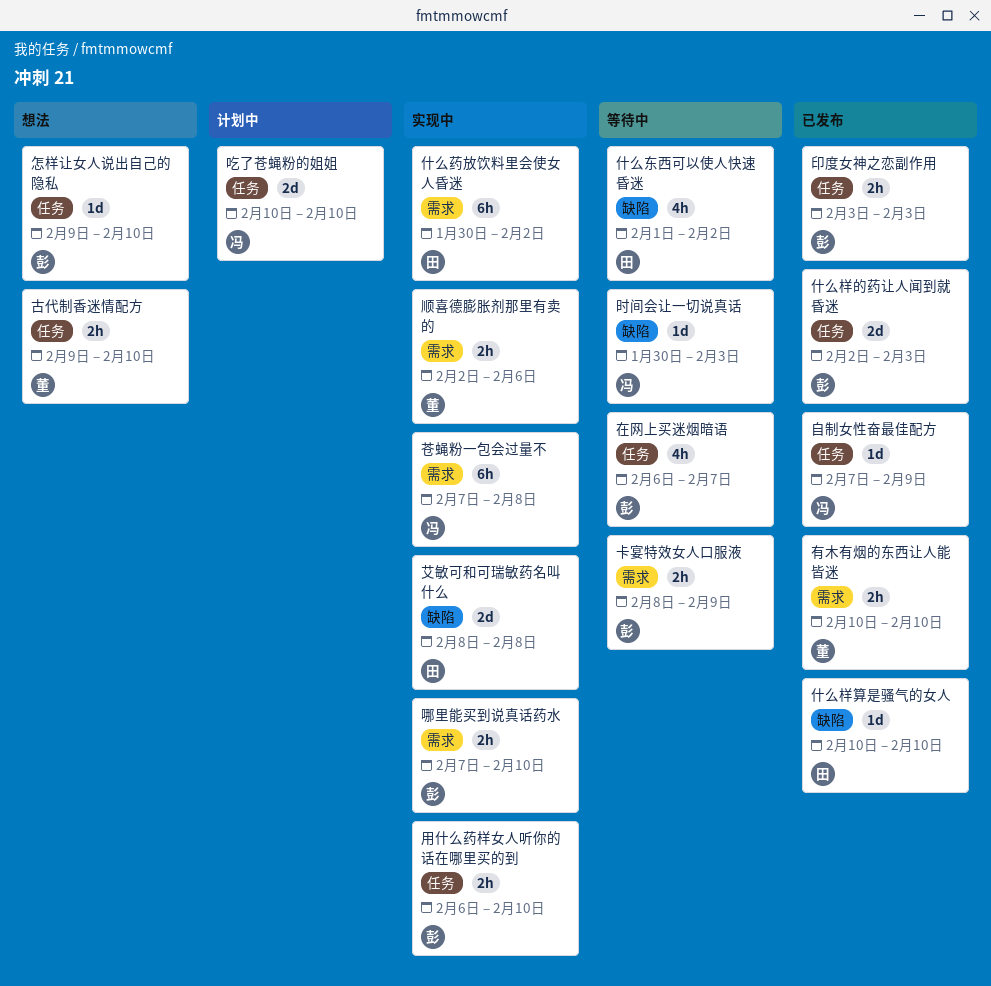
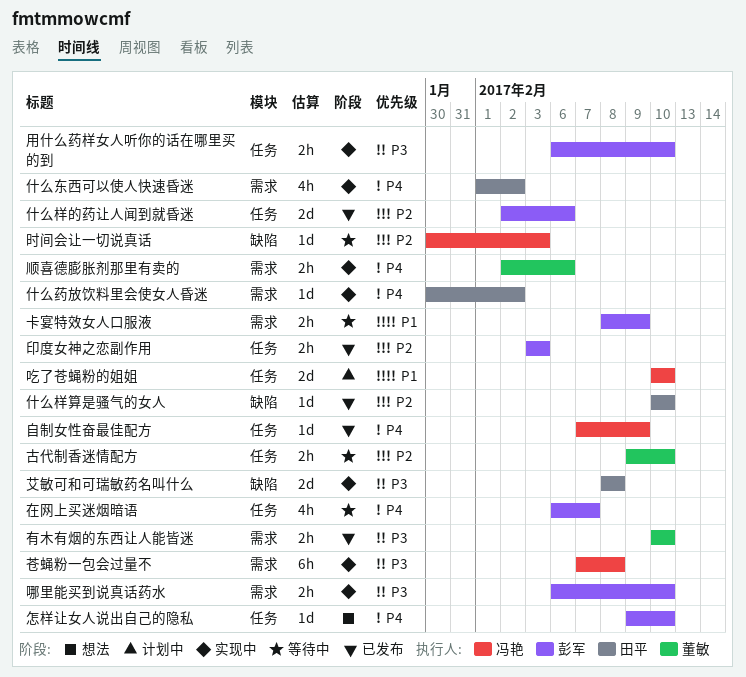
什么东西可以使人快速昏迷, status: 等待中 -> 实现中
什么东西可以使人快速昏迷, label: 缺陷 -> 需求
什么样的药让人闻到就昏迷, due: Feb 3 -> Feb 6
什么药放饮料里会使女人昏迷, estimate: 6h -> 1d
古代制香迷情配方, status: 想法 -> 等待中
哪里能买到说真话药水, start: Feb 7 -> Feb 6

